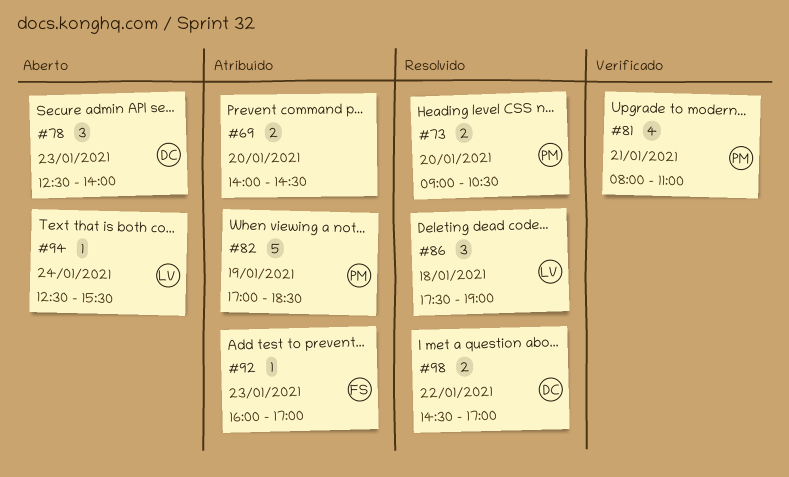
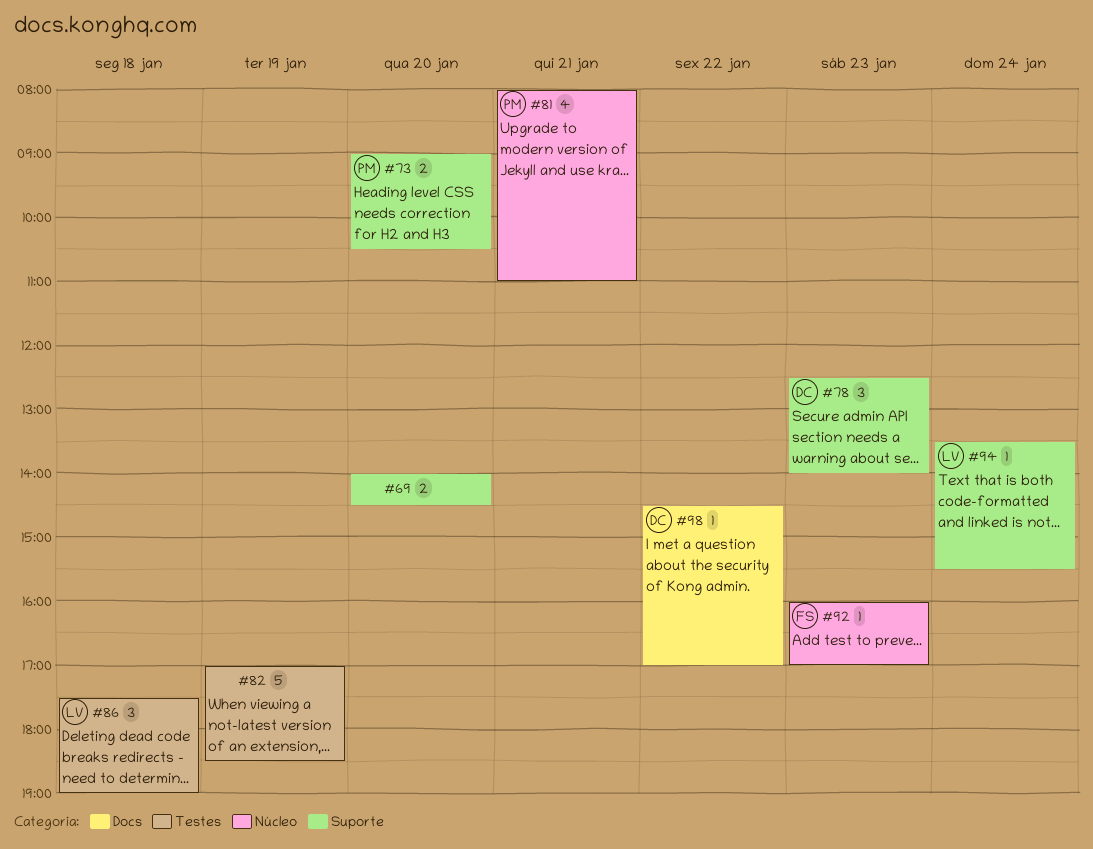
#82, owner: PM -> none
#94, begins: 12:30 -> 13:30
#98, estimate: 2 -> 1

